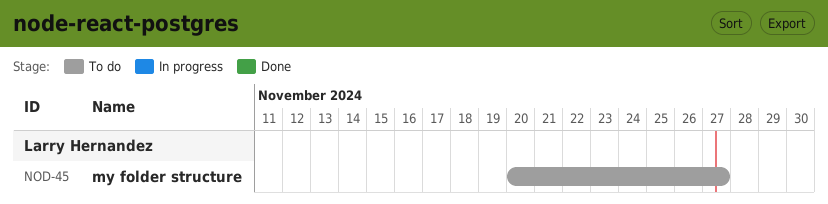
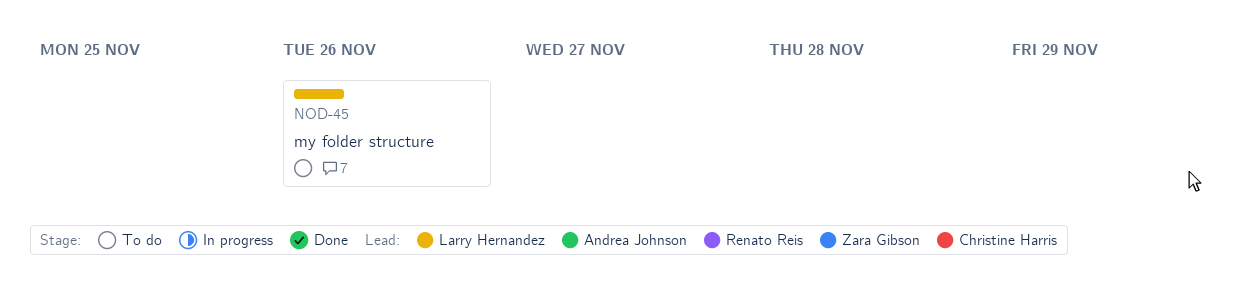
NOD-45, due: Nov 27 -> Nov 26

